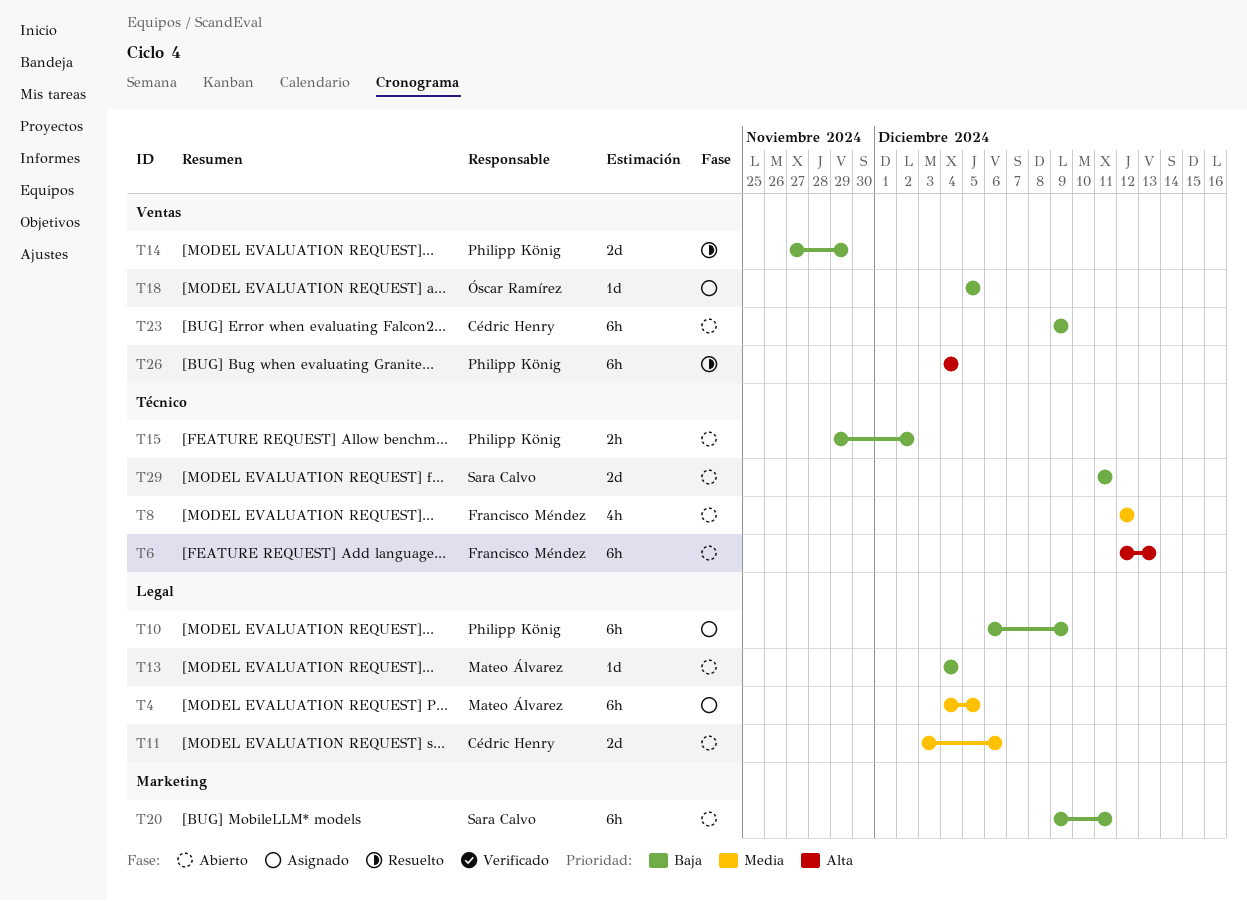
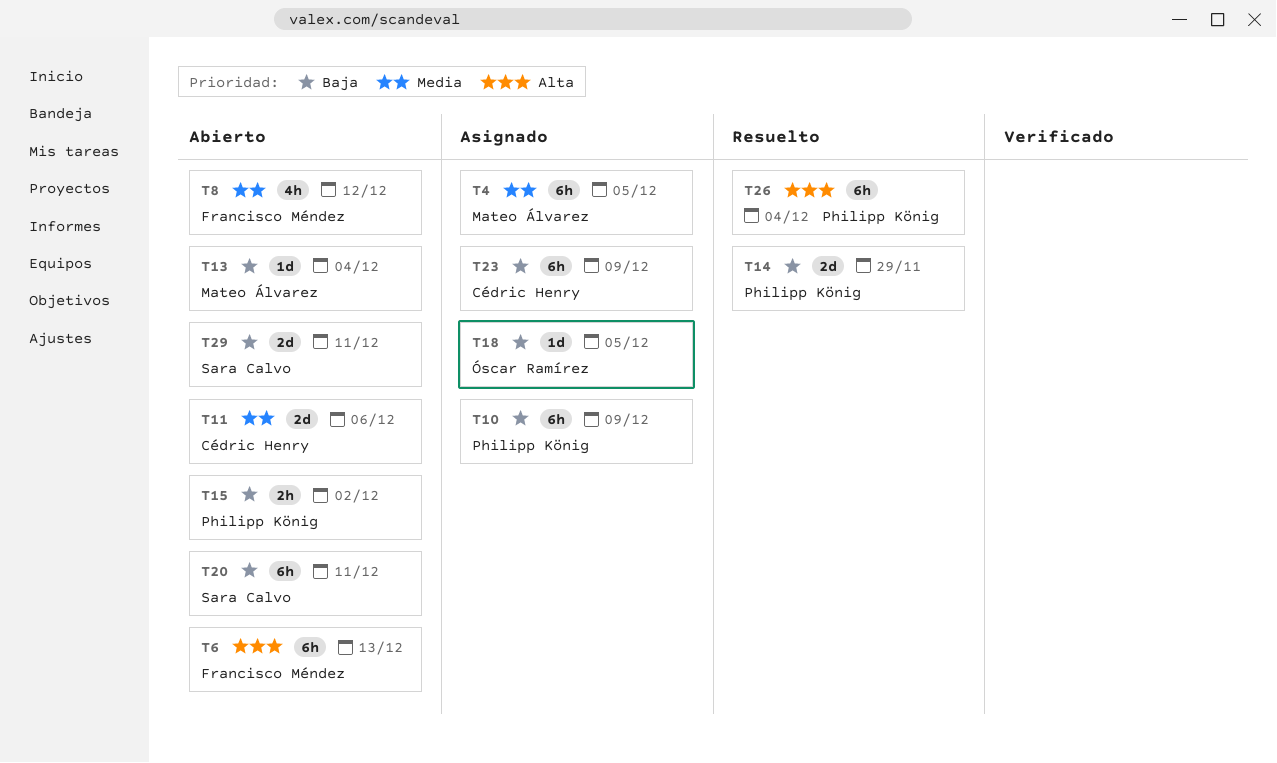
T23, status: Abierto -> Asignado

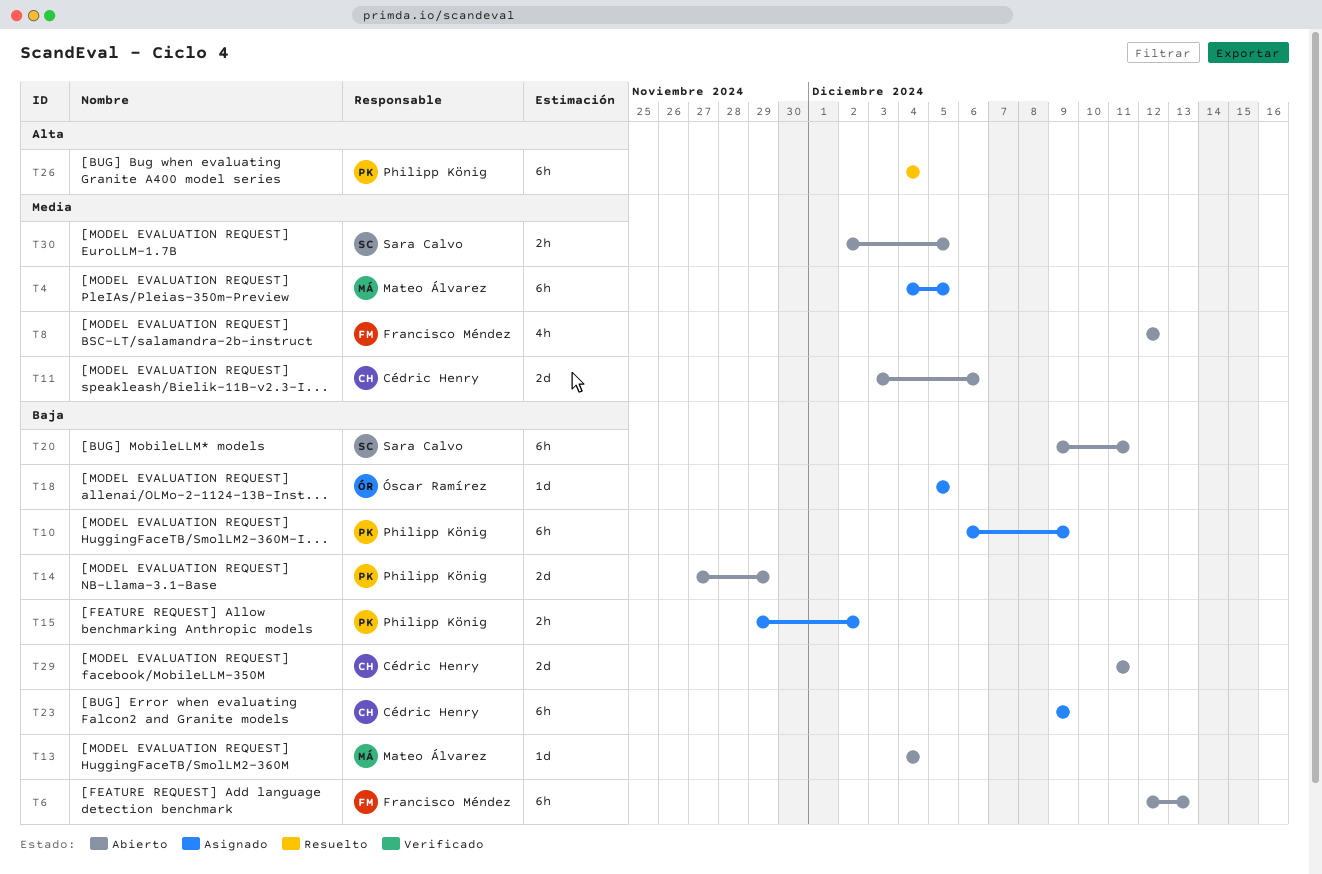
T6, priority: Alta -> Baja
T14, status: Resuelto -> Abierto
T15, status: Abierto -> Asignado
T29, owner: Sara Calvo -> Cédric Henry
T30: none -> present

